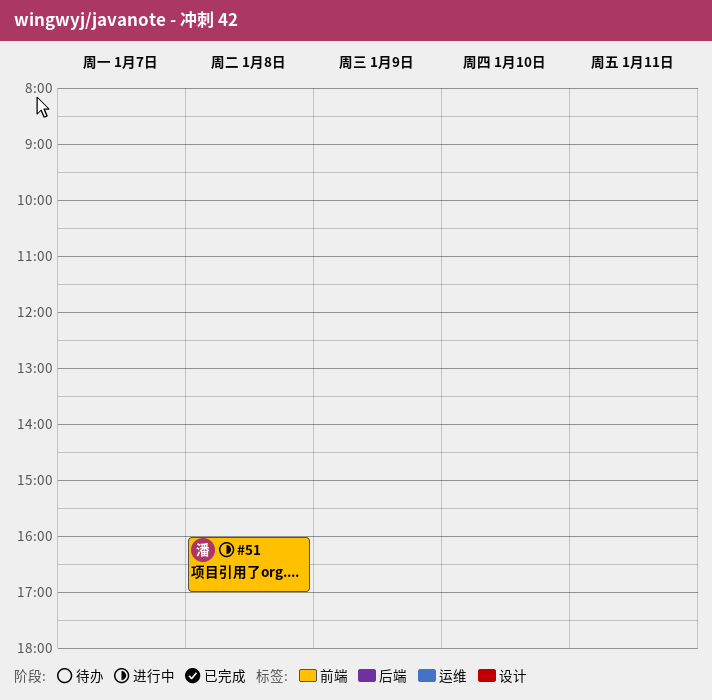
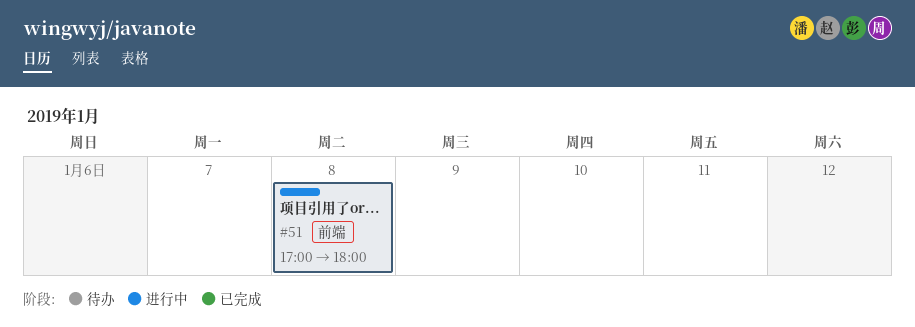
#51, begins: 16:00 -> 17:00
#51, ends: 17:00 -> 18:00

